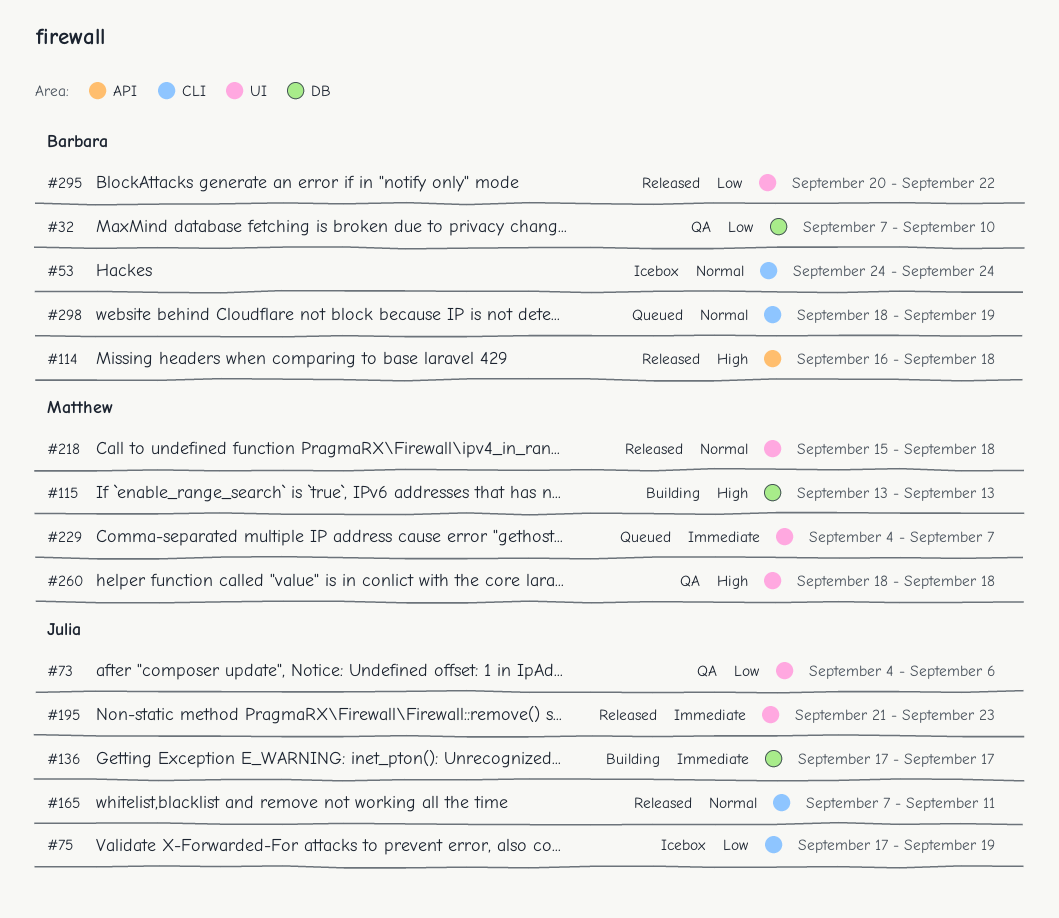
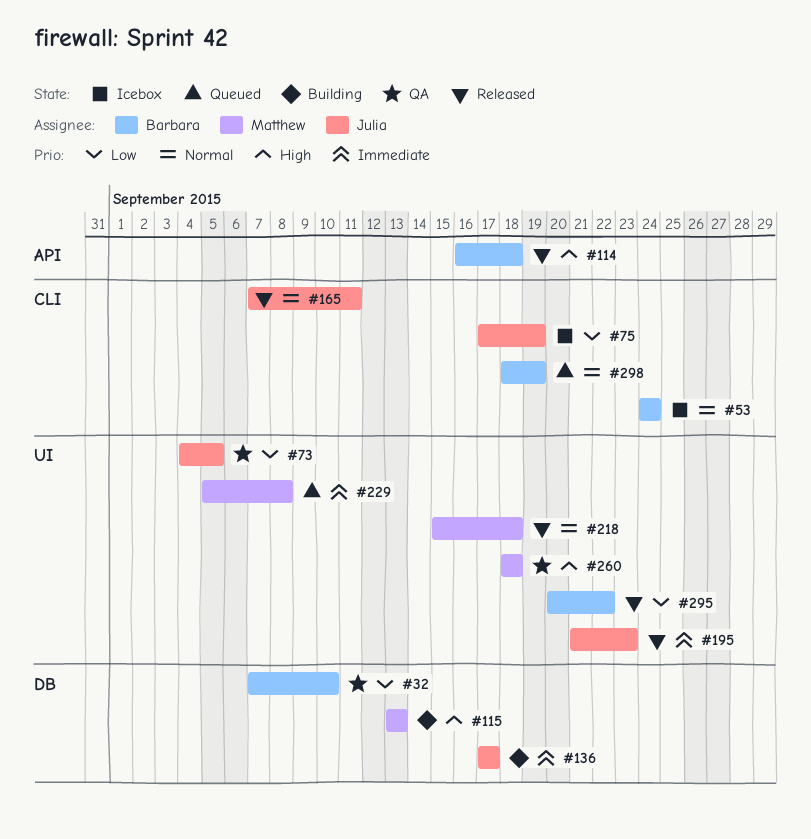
#73, due: Sep 6 -> Sep 5
#229, start: Sep 4 -> Sep 5
#229, due: Sep 7 -> Sep 8

